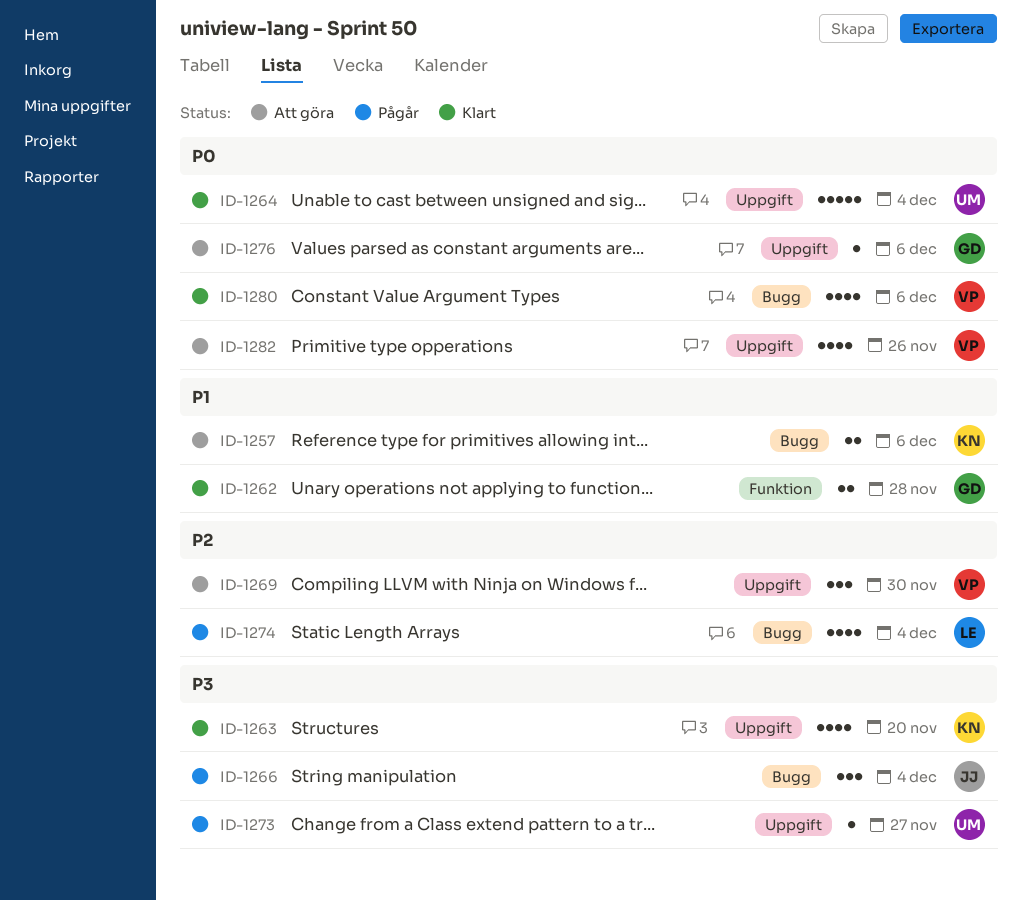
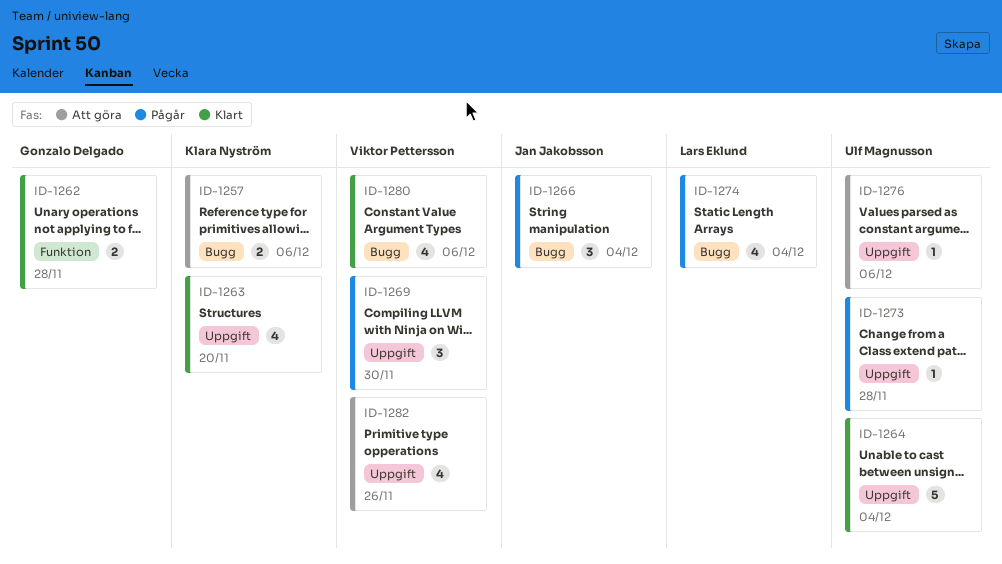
ID-1269, status: Att göra -> Pågår
ID-1273, due: Nov 27 -> Nov 28
ID-1276, owner: Gonzalo Delgado -> Ulf Magnusson

